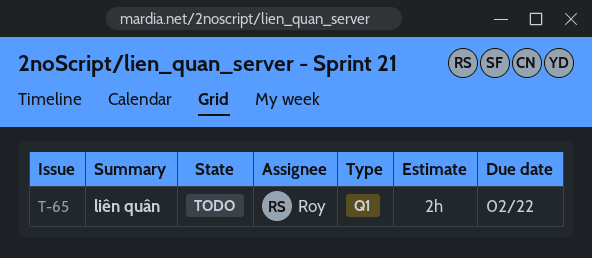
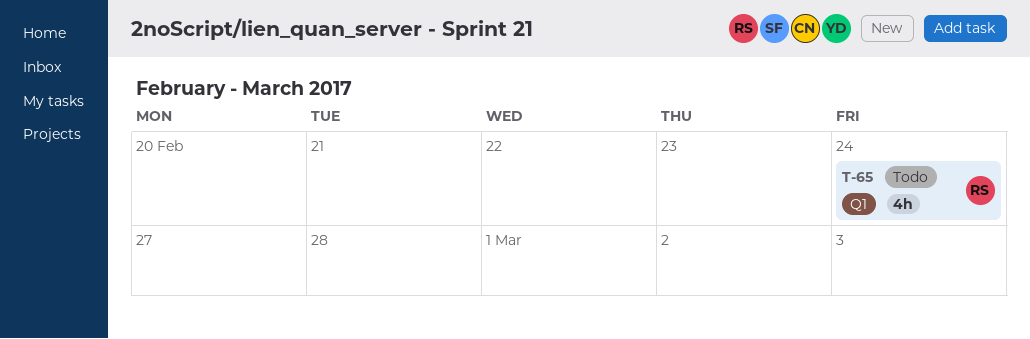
T-65, estimate: 2h -> 4h
T-65, due: Feb 22 -> Feb 24

